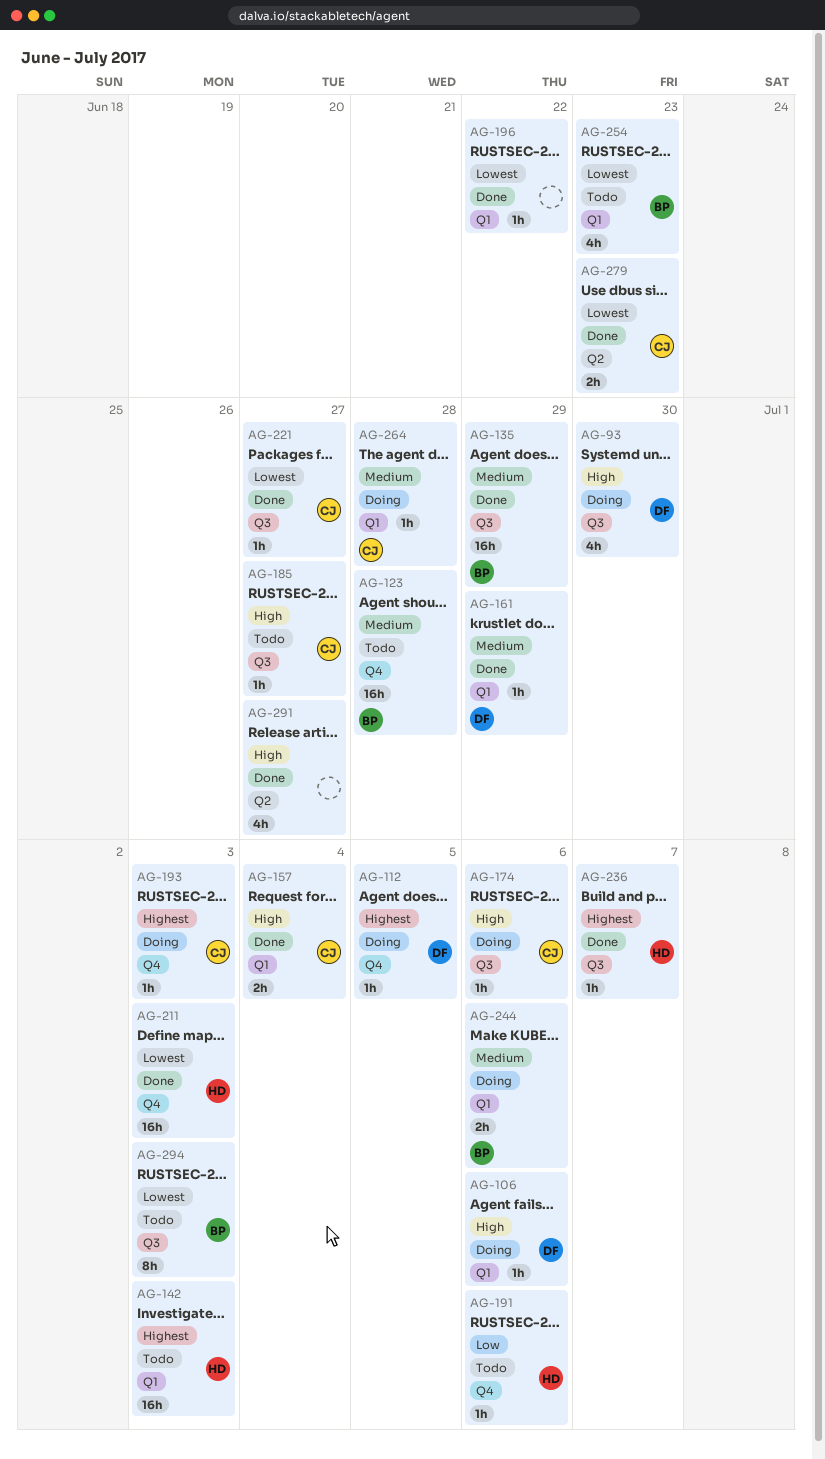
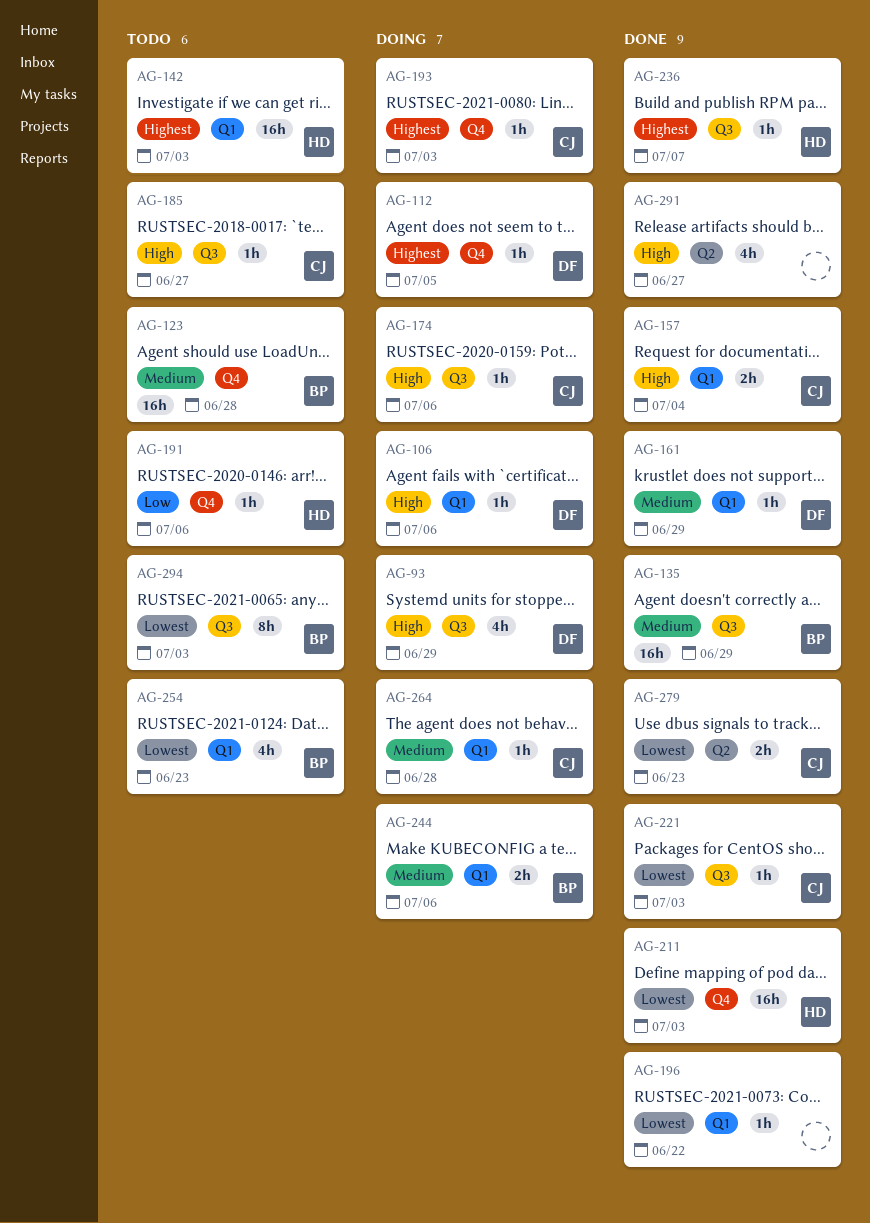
AG-93, due: Jun 30 -> Jun 29
AG-221, due: Jun 27 -> Jul 3

